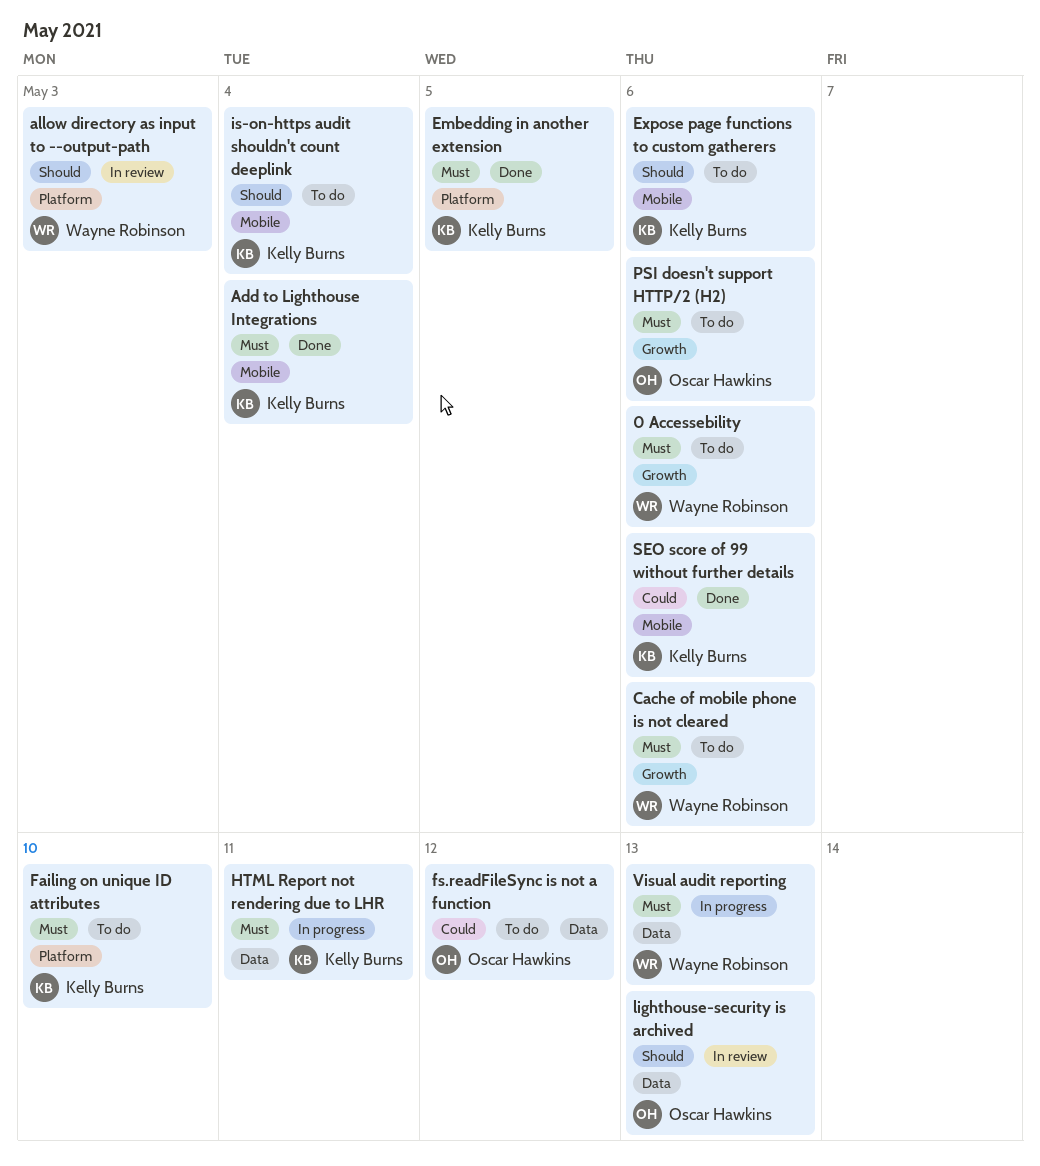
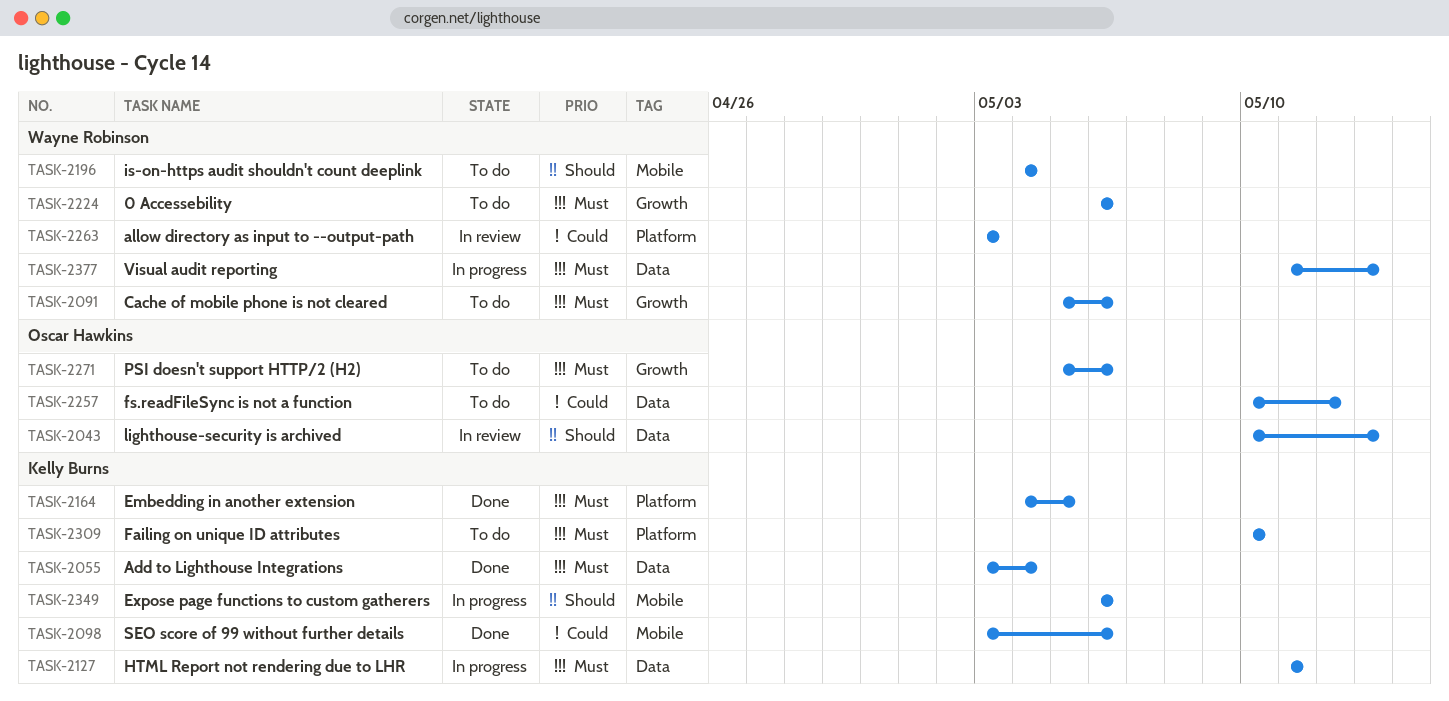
Add to Lighthouse Integrations, label: Mobile -> Data
allow directory as input to --output-path, priority: Should -> Could
Expose page functions to custom gatherers, status: To do -> In progress
is-on-https audit shouldn't count deeplink, owner: Kelly Burns -> Wayne Robinson

